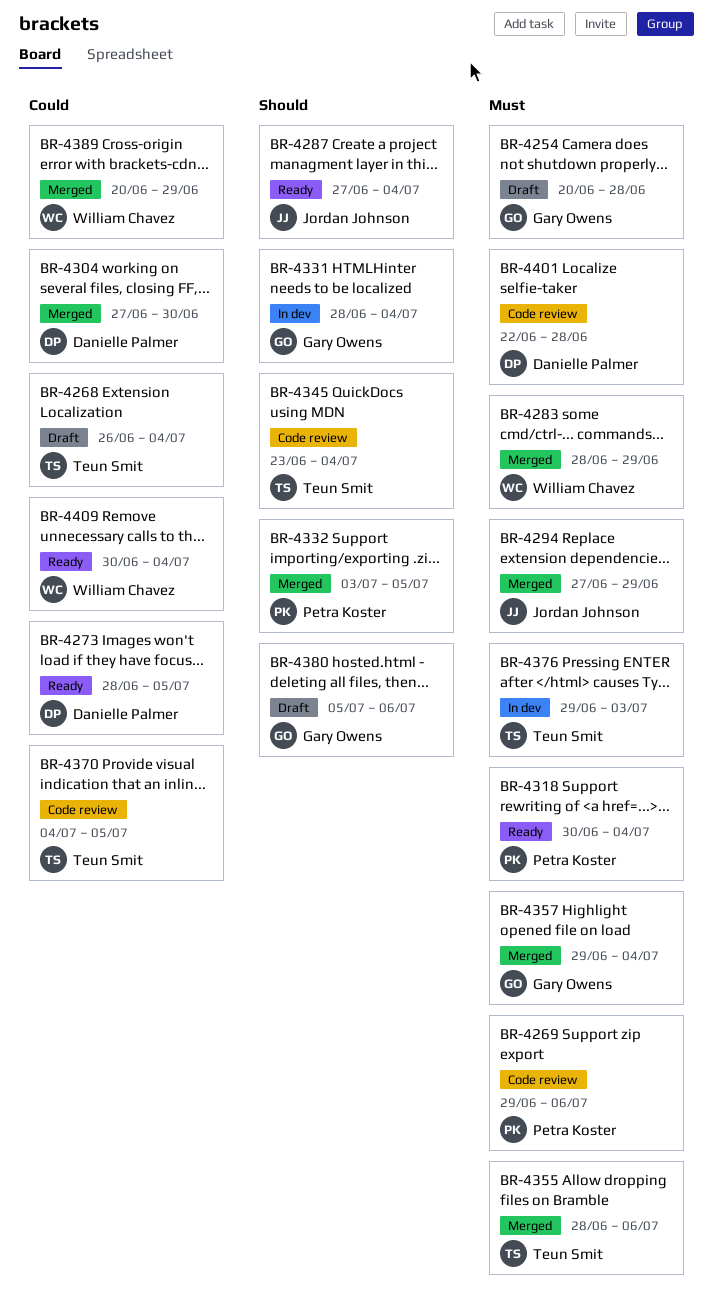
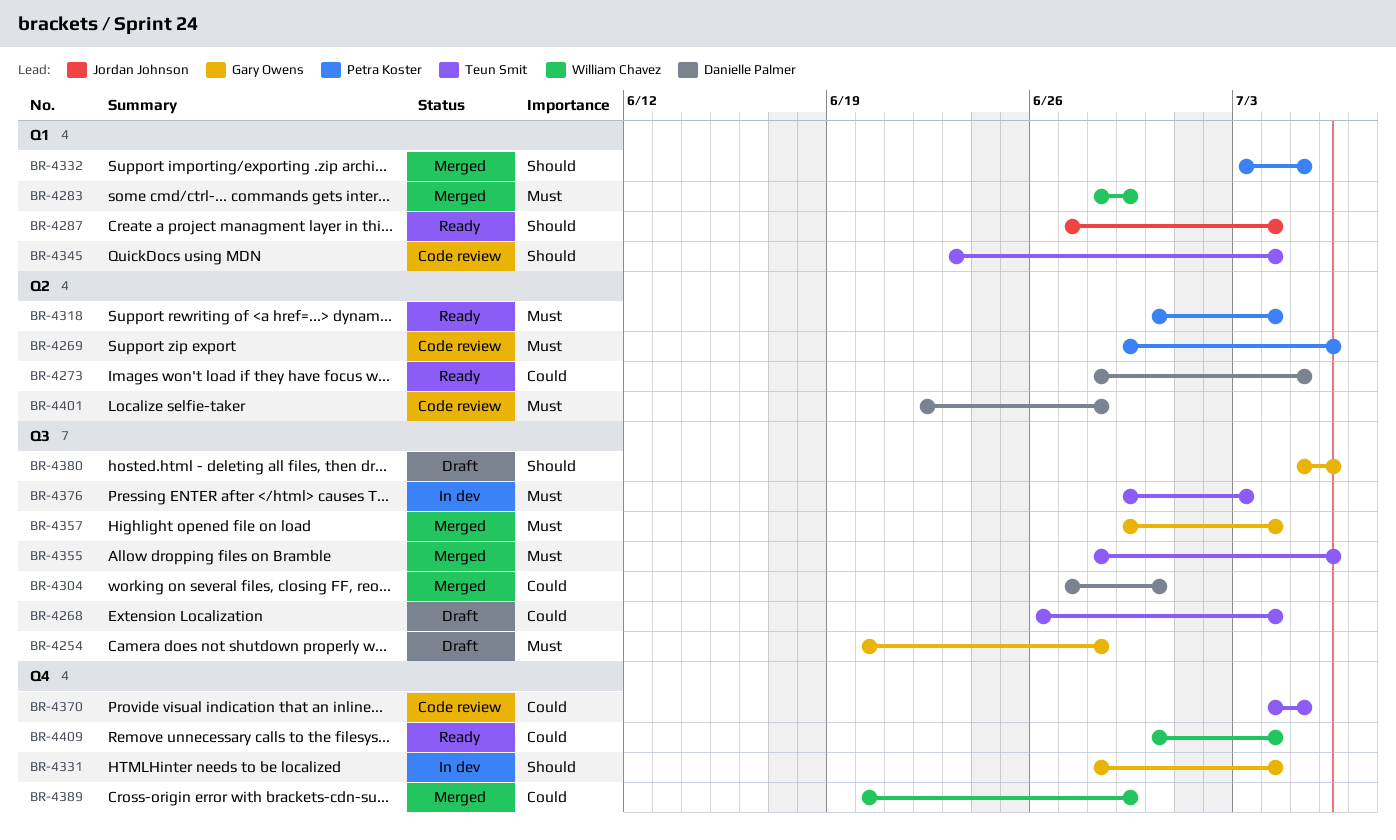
BR-4294: present -> none

